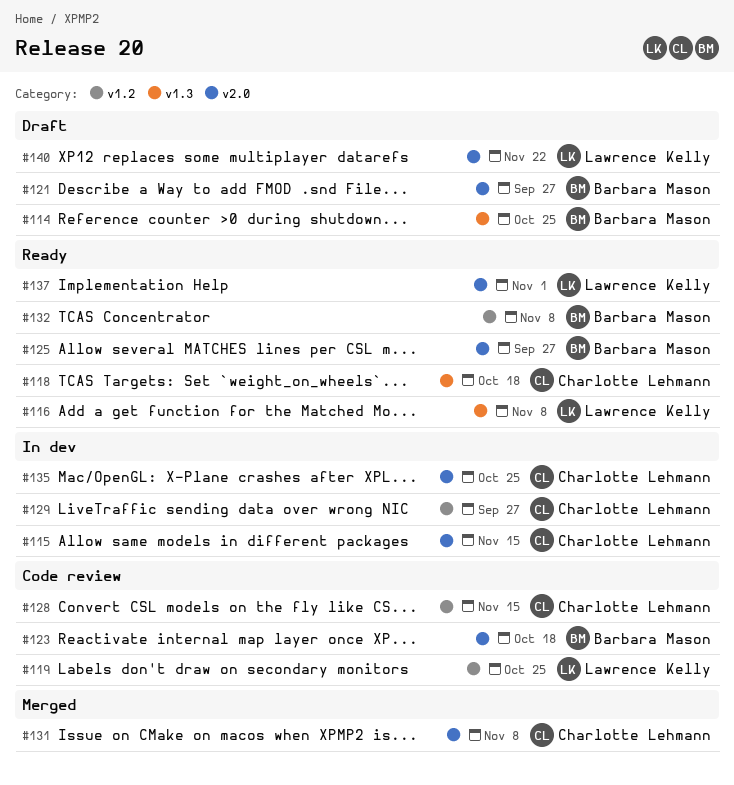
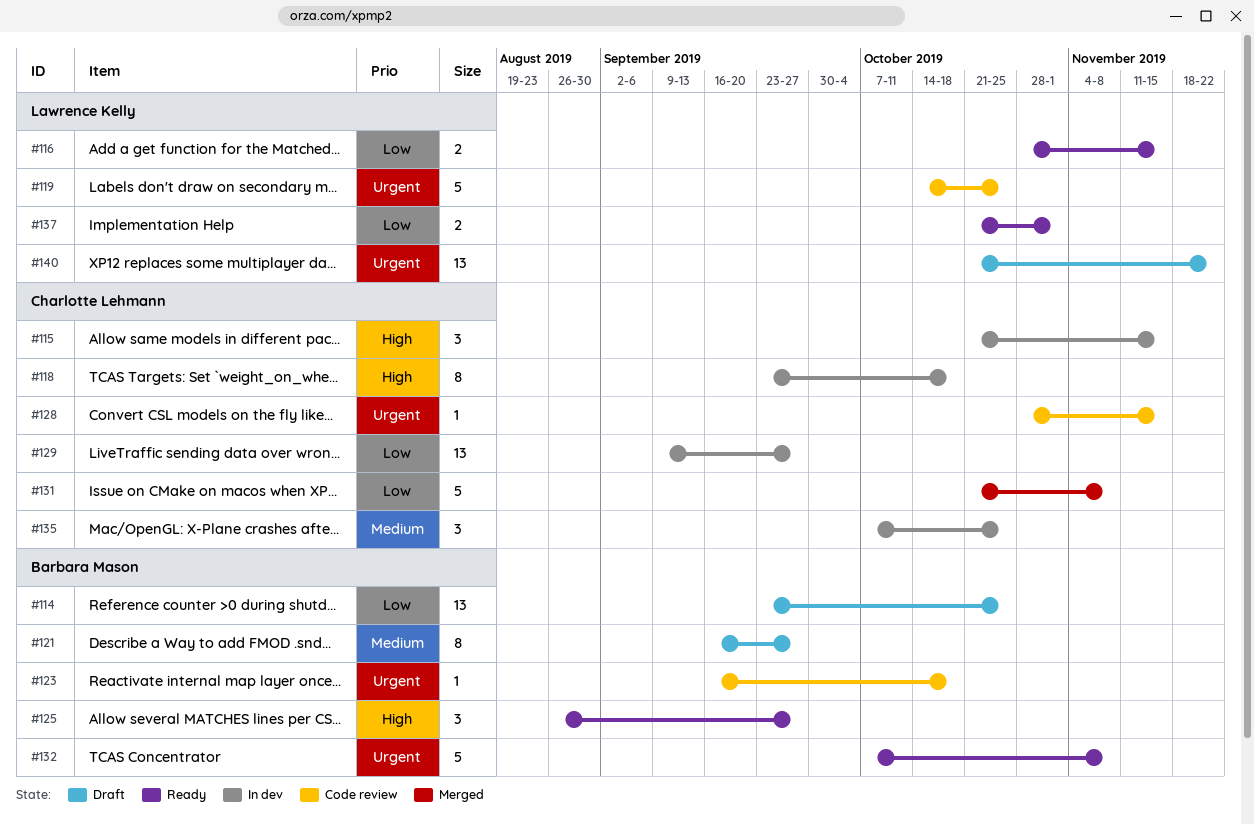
#116, due: Nov 8 -> Nov 15
#118, status: Ready -> In dev

